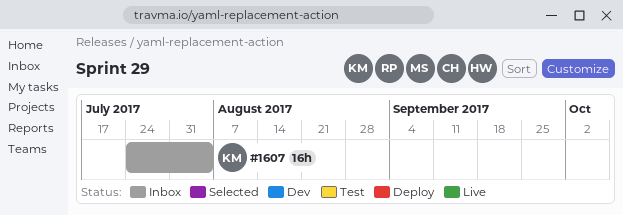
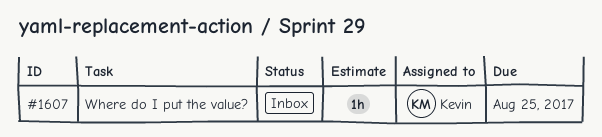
#1607, estimate: 16h -> 1h
#1607, due: Aug 4 -> Aug 25

